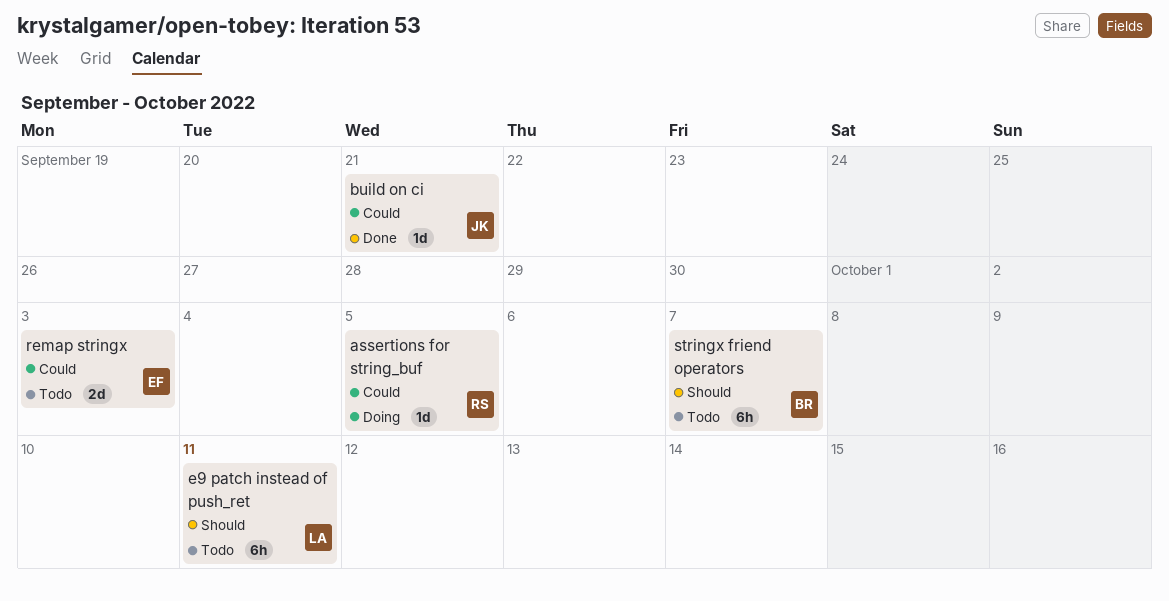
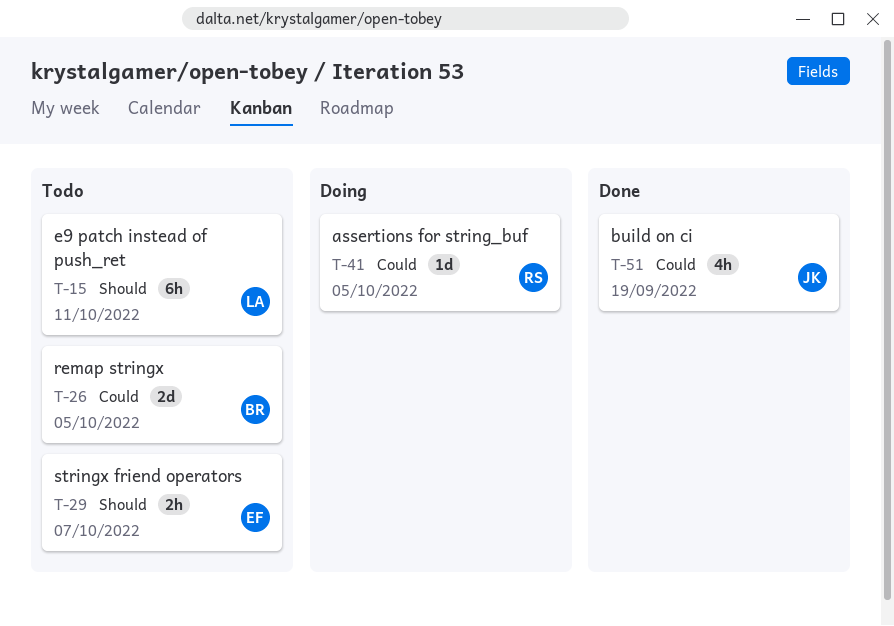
build on ci, estimate: 1d -> 4h
build on ci, due: Sep 21 -> Sep 19
remap stringx, owner: EF -> BR
remap stringx, due: Oct 3 -> Oct 5
stringx friend operators, owner: BR -> EF
stringx friend operators, estimate: 6h -> 2h

